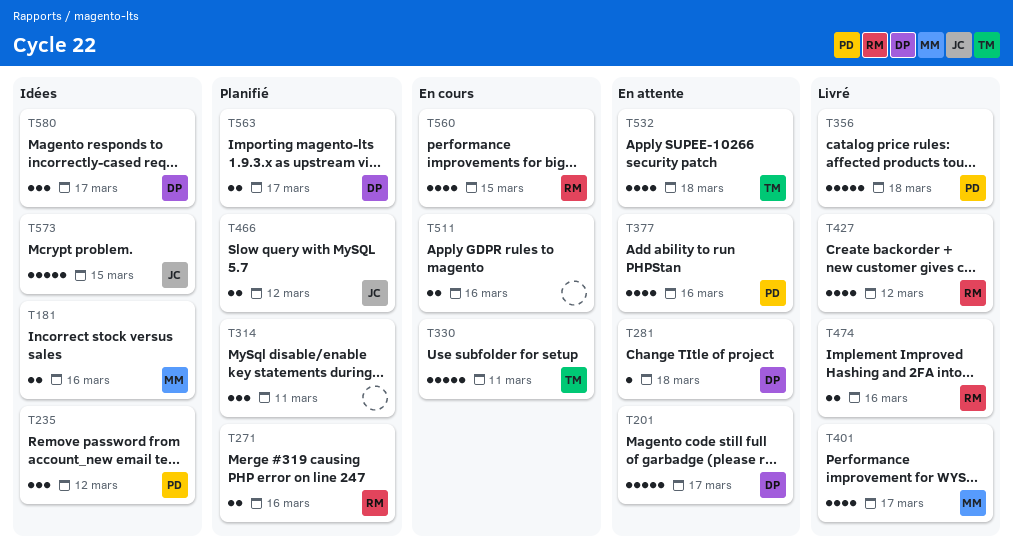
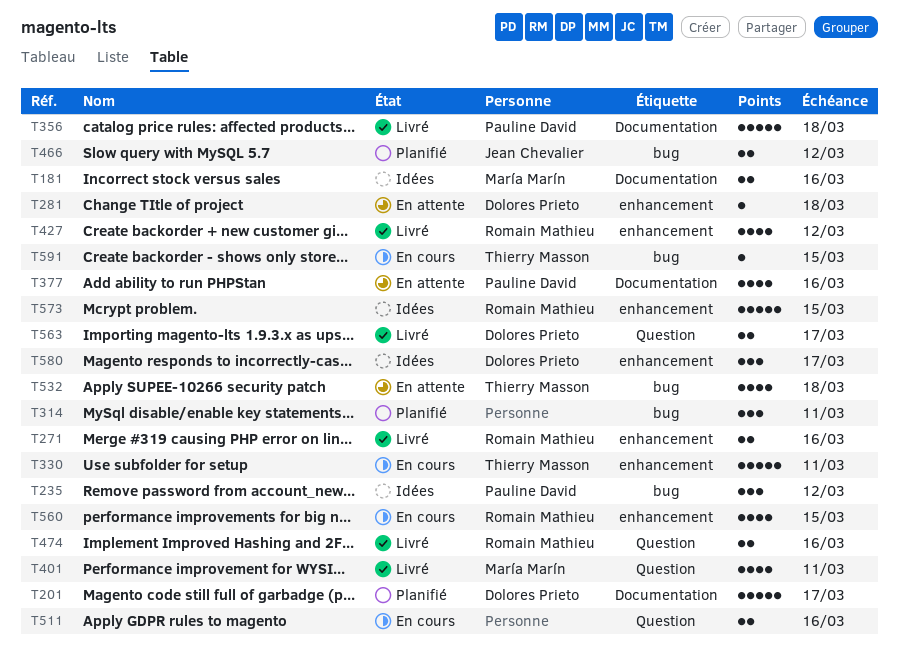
T201, status: En attente -> Planifié
T271, status: Planifié -> Livré
T401, due: Mar 17 -> Mar 11
T563, status: Planifié -> Livré
T573, owner: Jean Chevalier -> Romain Mathieu
T591: none -> present

